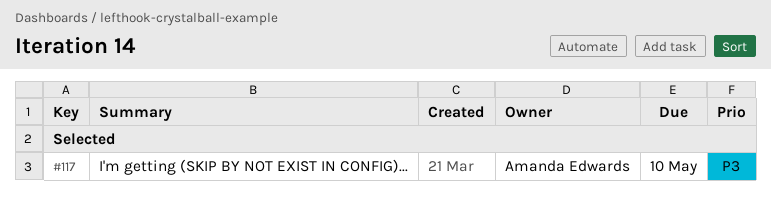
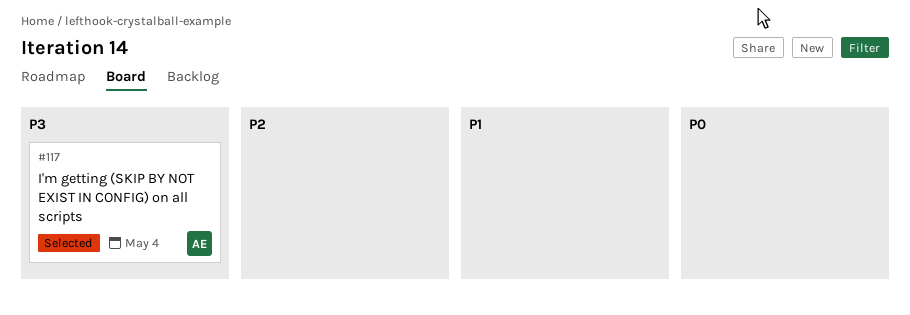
#117, due: May 10 -> May 4

